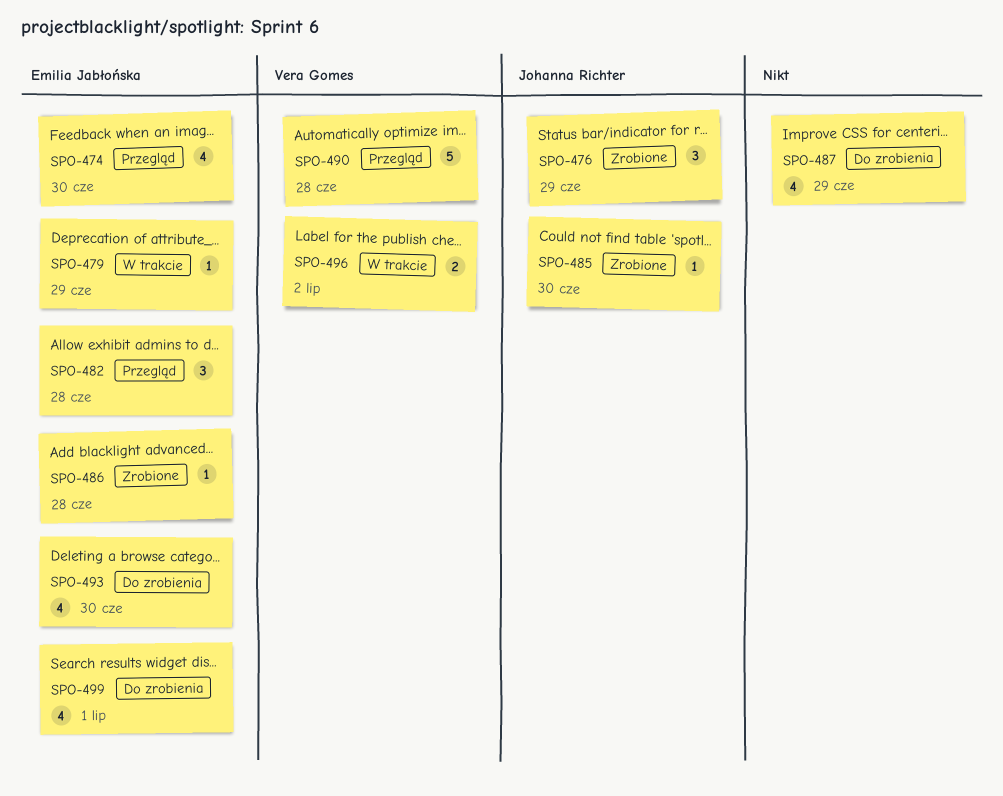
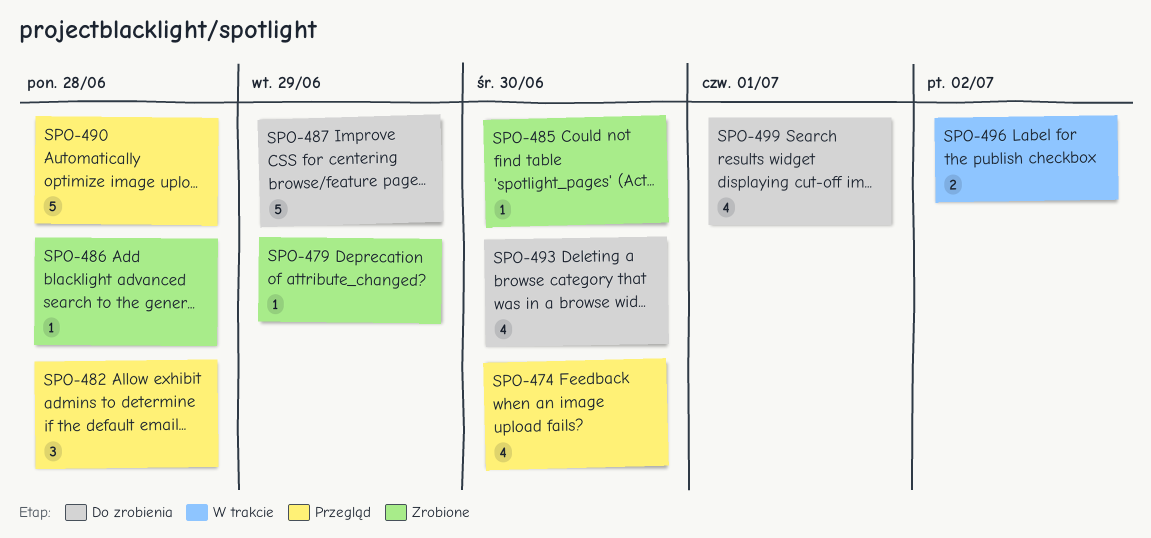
SPO-476: present -> none
SPO-479, status: W trakcie -> Zrobione
SPO-487, estimate: 4 -> 5

